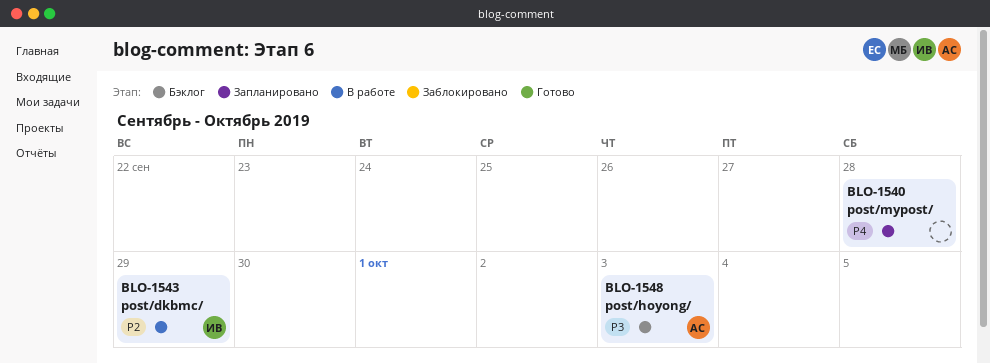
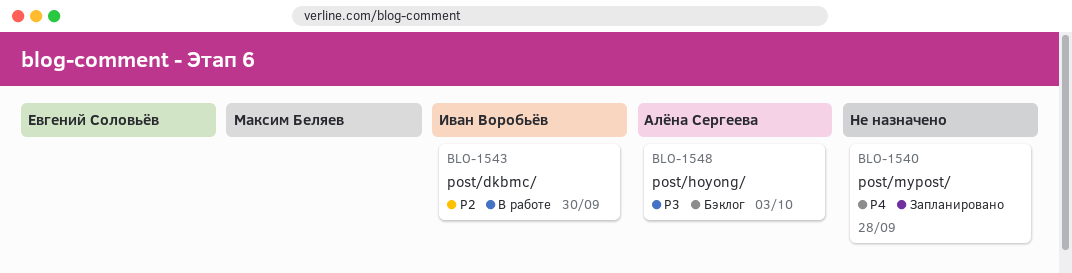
BLO-1543, due: Sep 29 -> Sep 30

